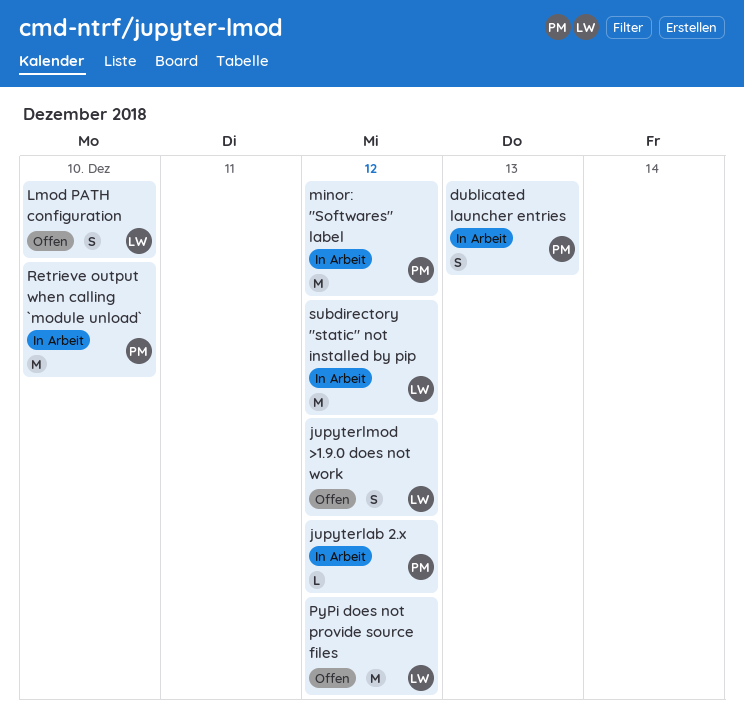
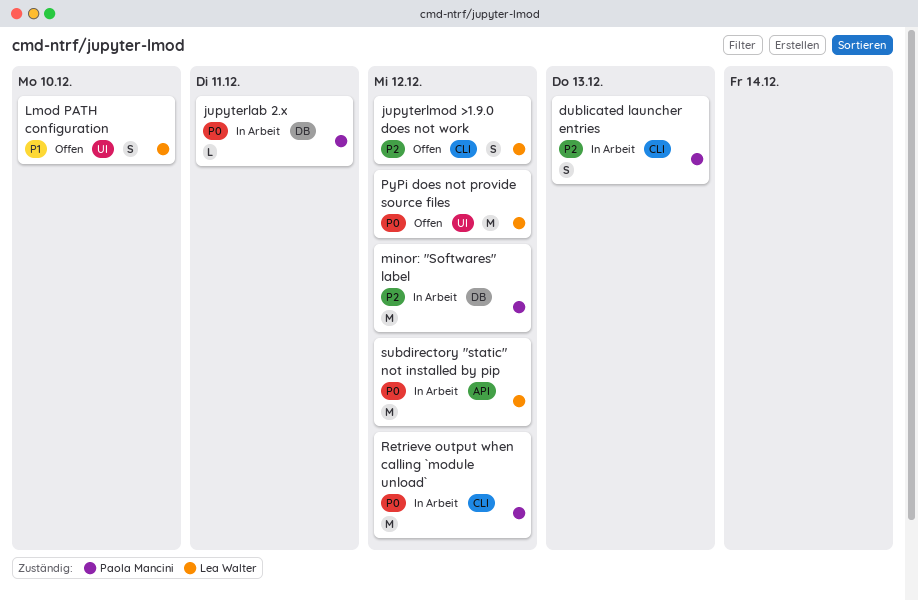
jupyterlab 2.x, due: Dec 12 -> Dec 11
Retrieve output when calling `module unload`, due: Dec 10 -> Dec 12

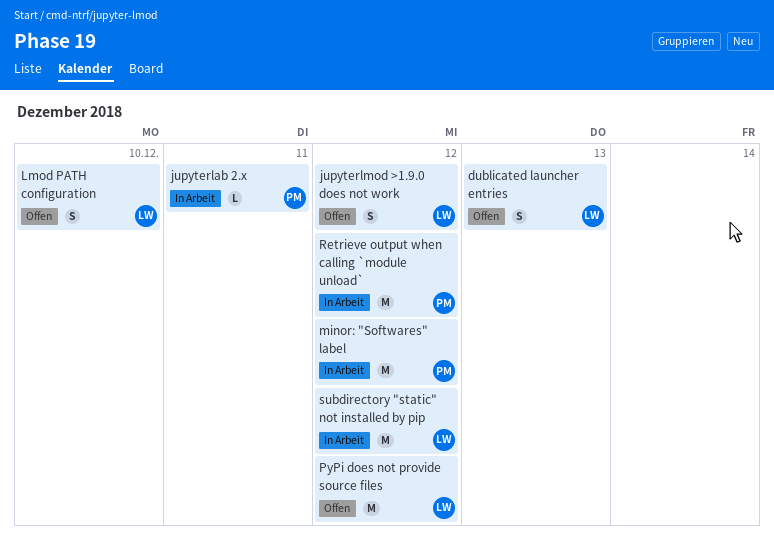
dublicated launcher entries, status: In Arbeit -> Offen
dublicated launcher entries, owner: Paola Mancini -> Lea Walter

